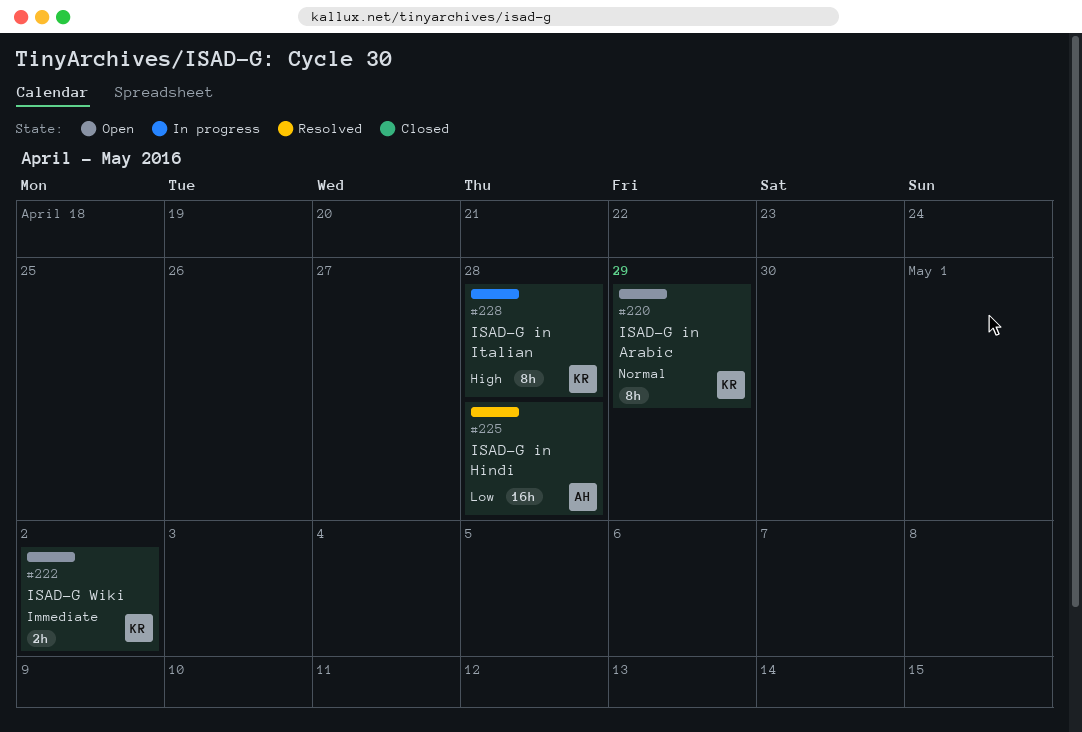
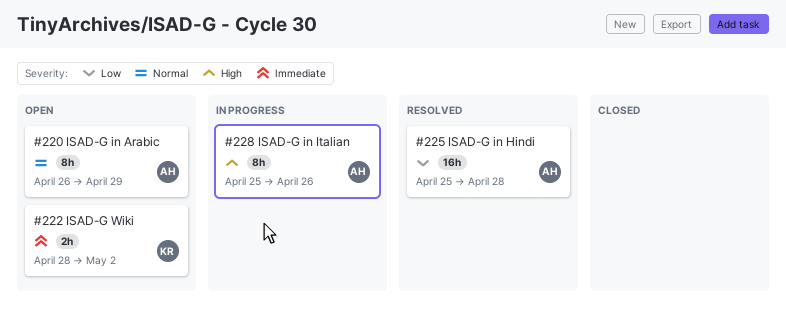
#220, owner: KR -> AH
#228, owner: KR -> AH
#228, due: Apr 28 -> Apr 26

